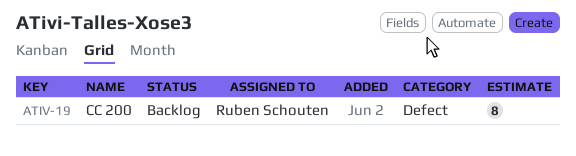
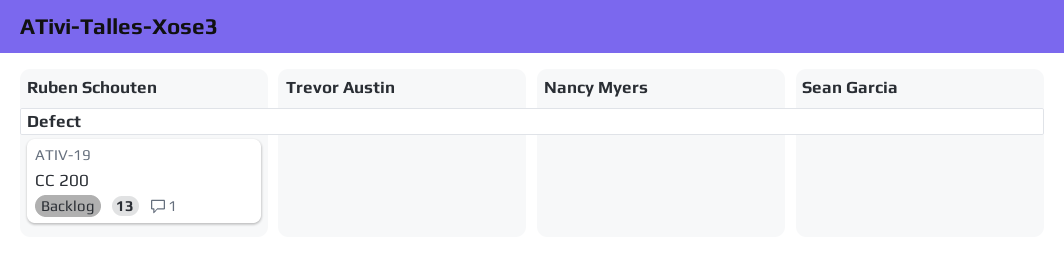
ATIV-19, estimate: 8 -> 13

